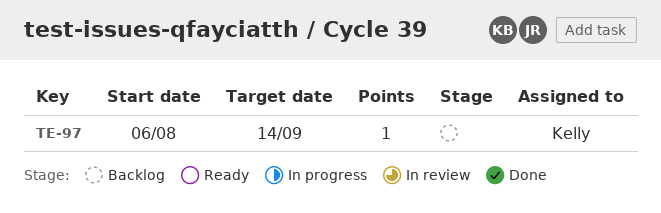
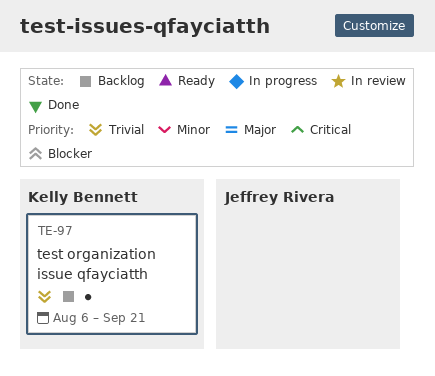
TE-97, due: Sep 14 -> Sep 21

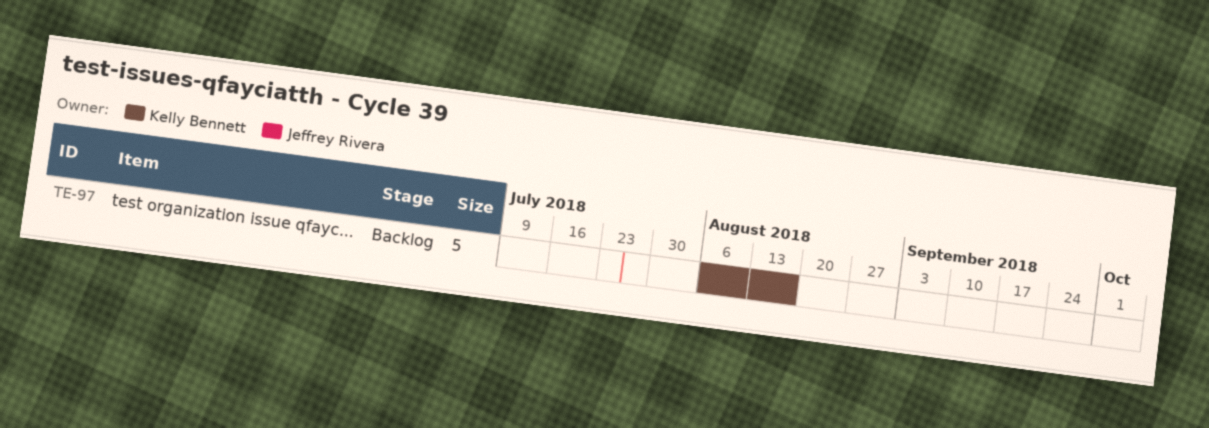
TE-97, estimate: 1 -> 5
TE-97, due: Sep 21 -> Aug 17

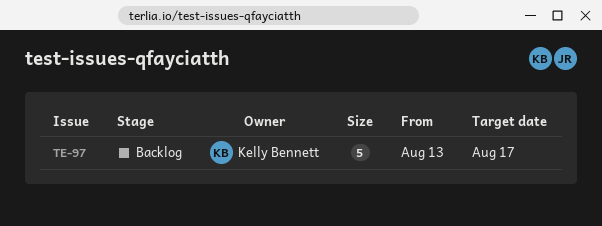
TE-97, start: Aug 6 -> Aug 13

